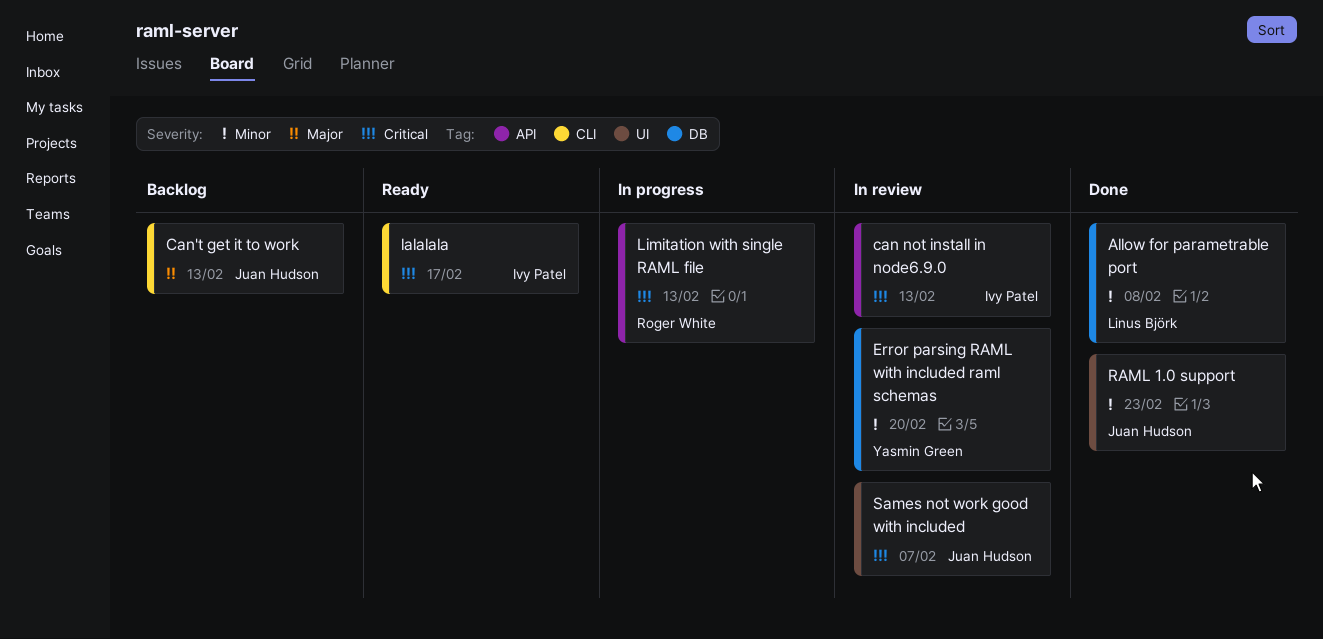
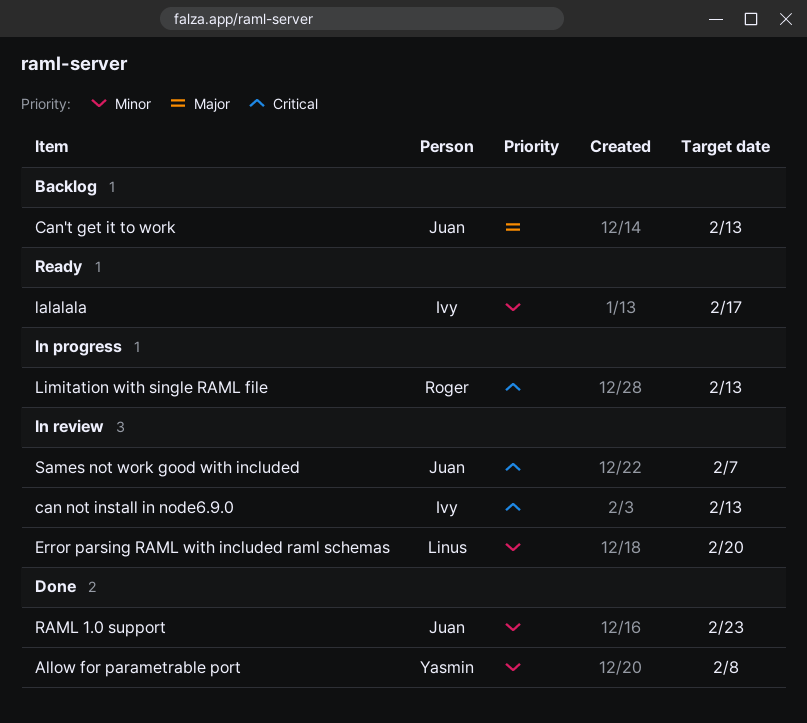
Allow for parametrable port, owner: Linus Björk -> Yasmin Green
Error parsing RAML with included raml schemas, owner: Yasmin Green -> Linus Björk
lalalala, priority: Critical -> Minor

